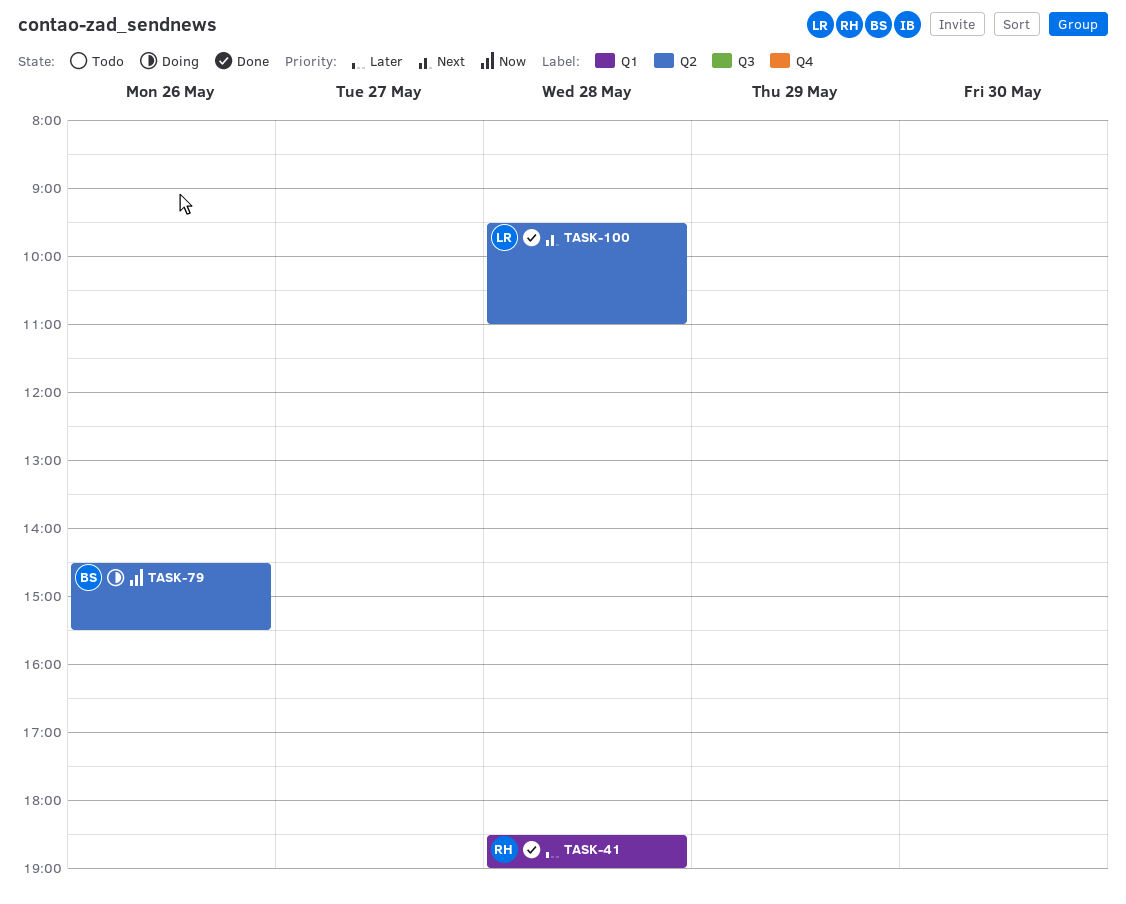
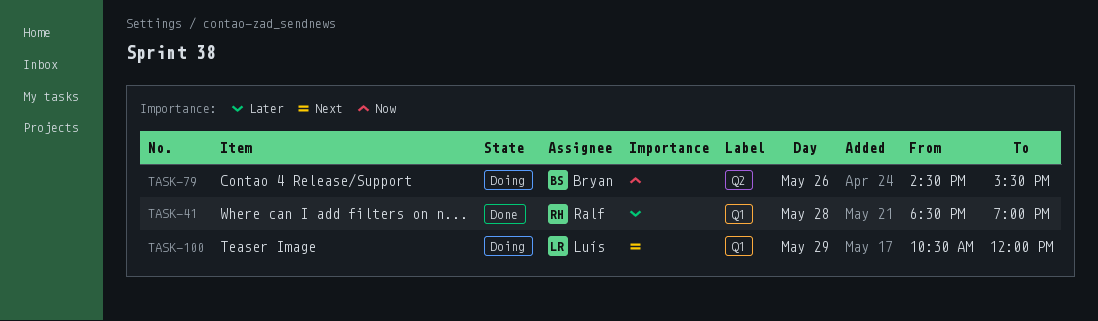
TASK-100, status: Done -> Doing
TASK-100, label: Q2 -> Q1
TASK-100, day: May 28 -> May 29
TASK-100, begins: 09:30 -> 10:30
TASK-100, ends: 11:00 -> 12:00

